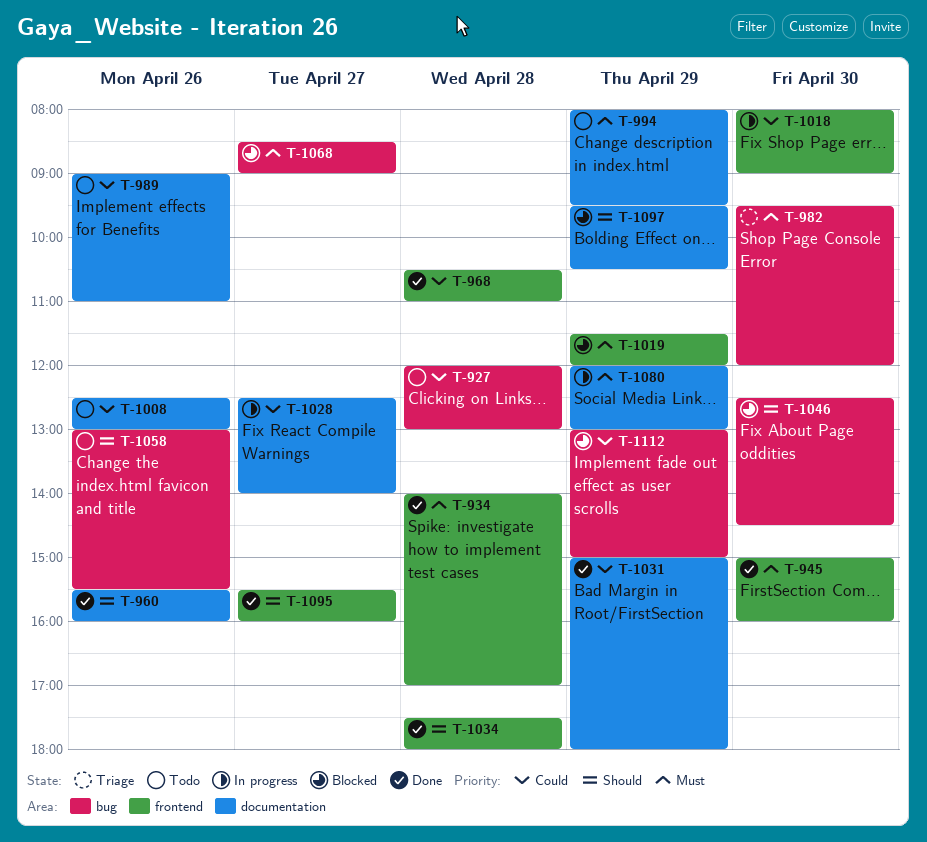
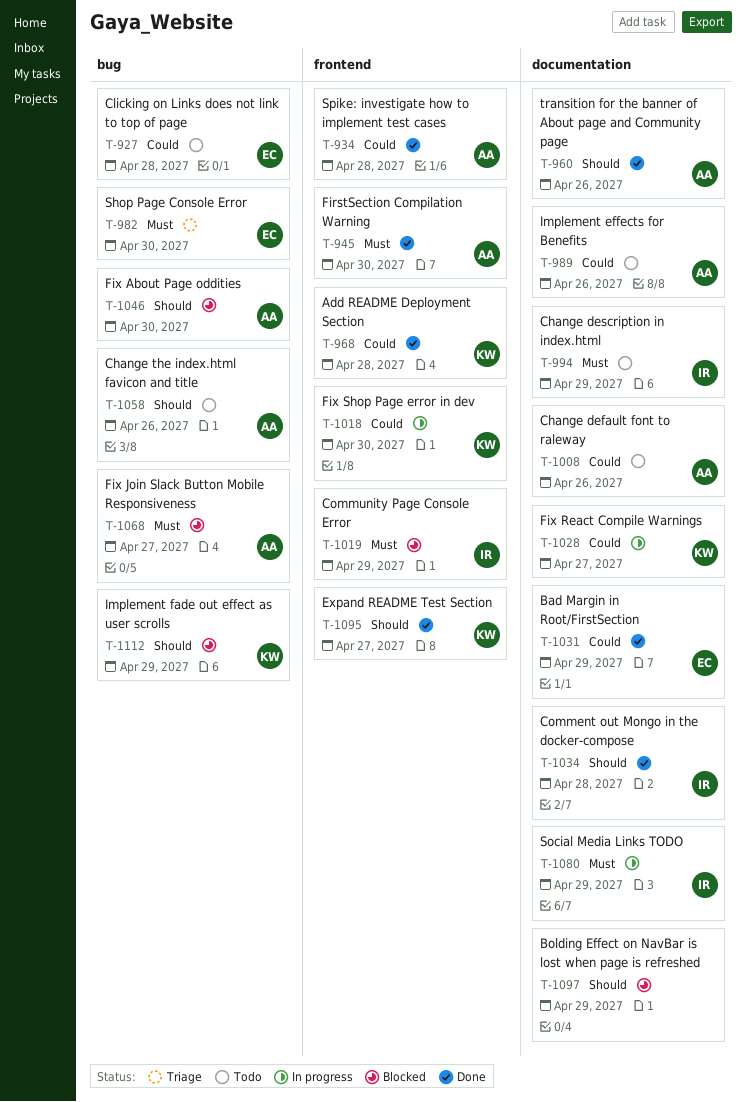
T-934, priority: Must -> Could
T-1034, label: frontend -> documentation
T-1112, priority: Could -> Should

